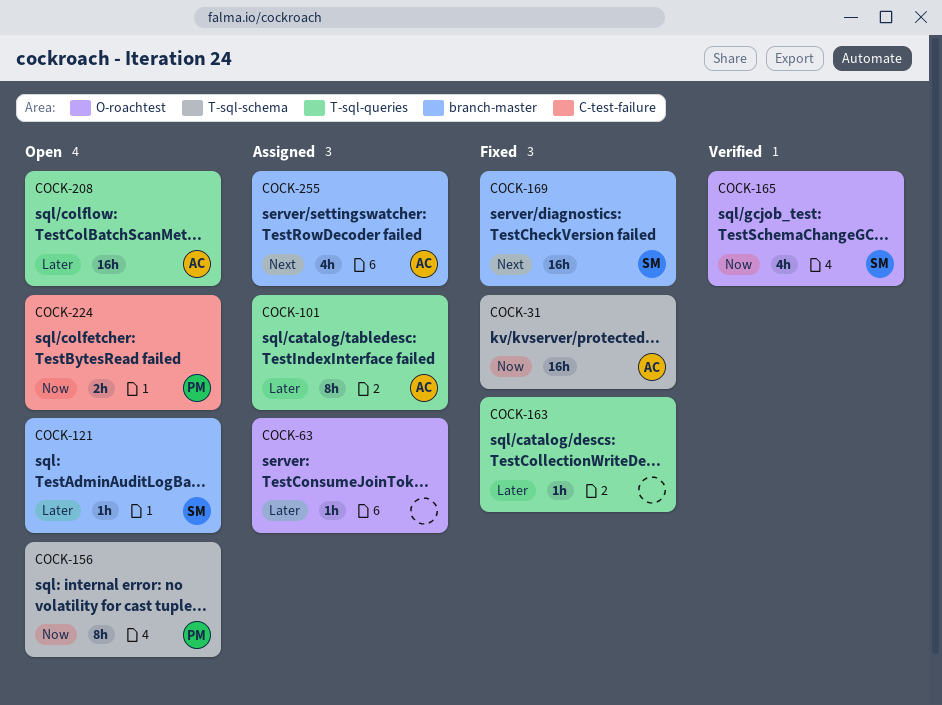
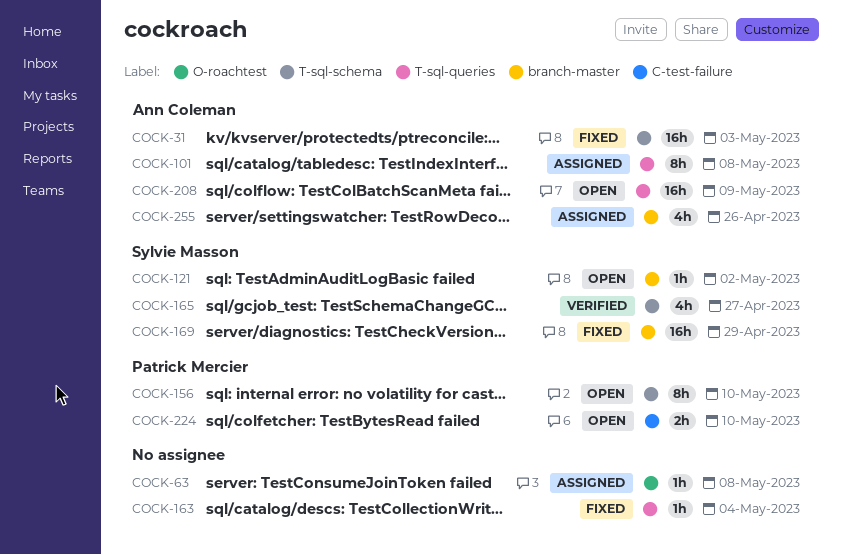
COCK-165, label: O-roachtest -> T-sql-schema

